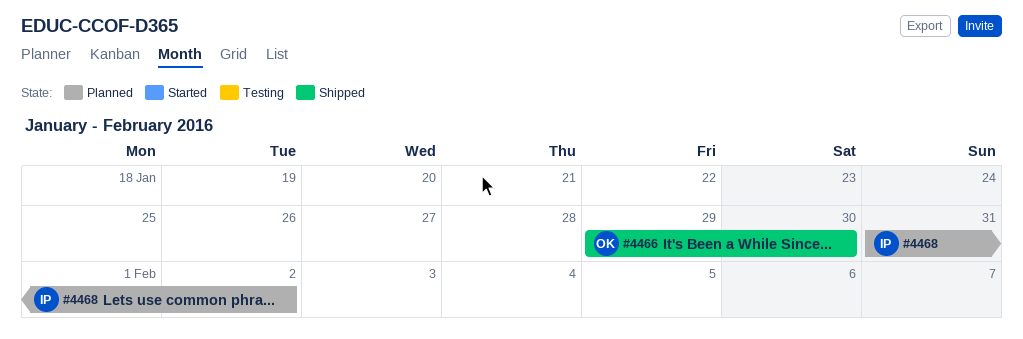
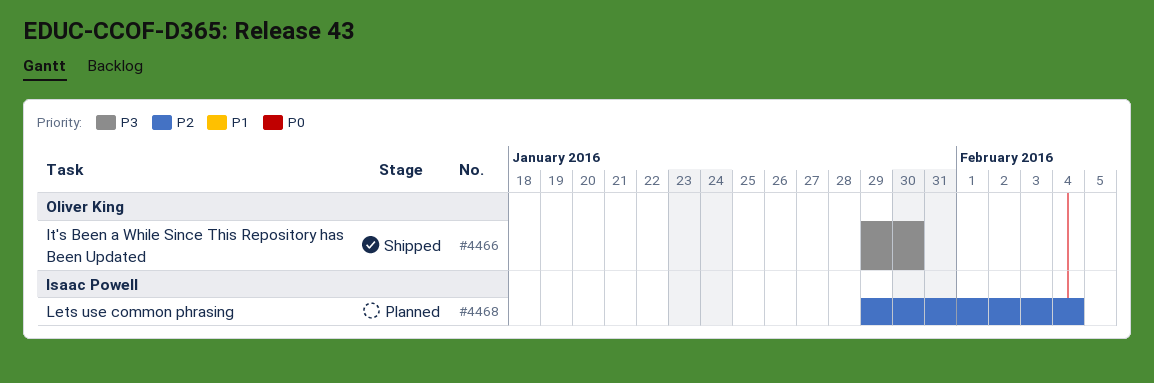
#4468, start: Jan 31 -> Jan 29
#4468, due: Feb 2 -> Feb 4

